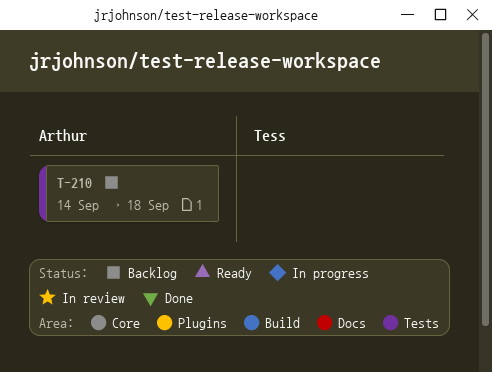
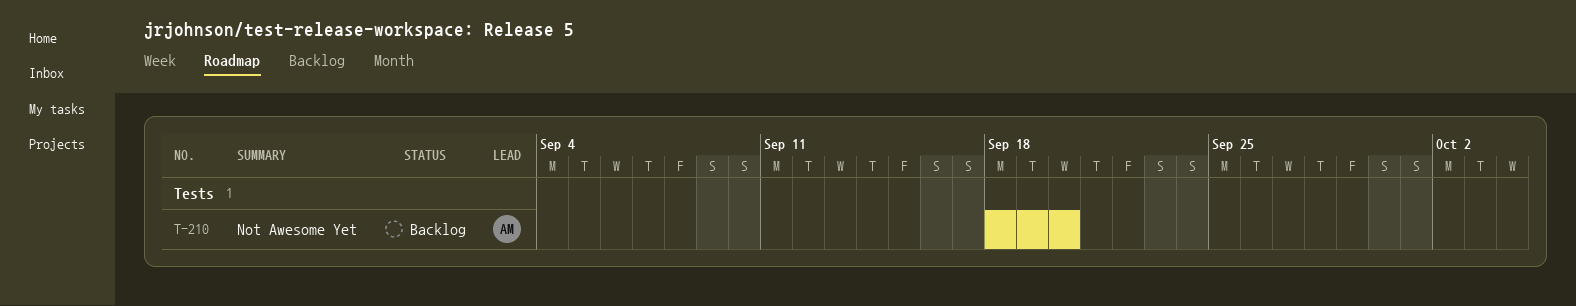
T-210, start: Sep 14 -> Sep 18
T-210, due: Sep 18 -> Sep 20

